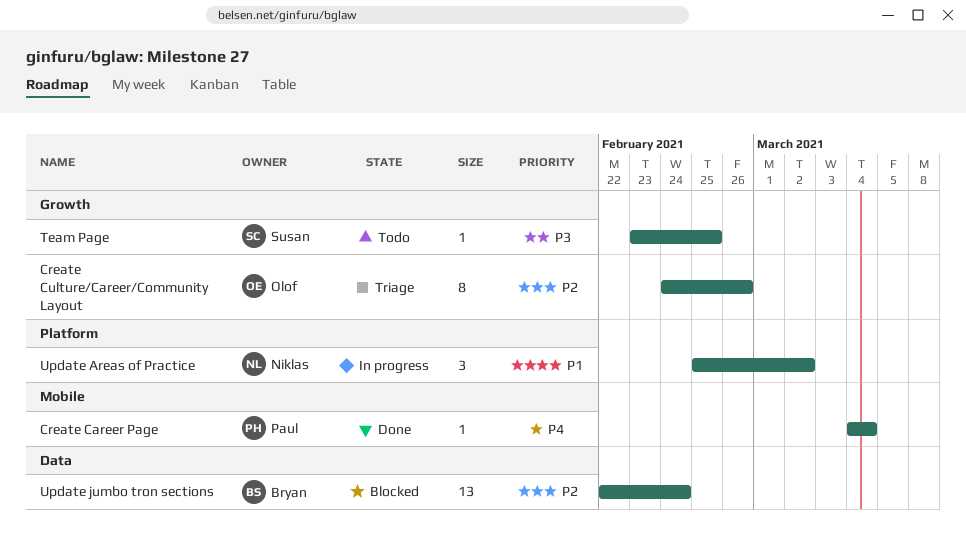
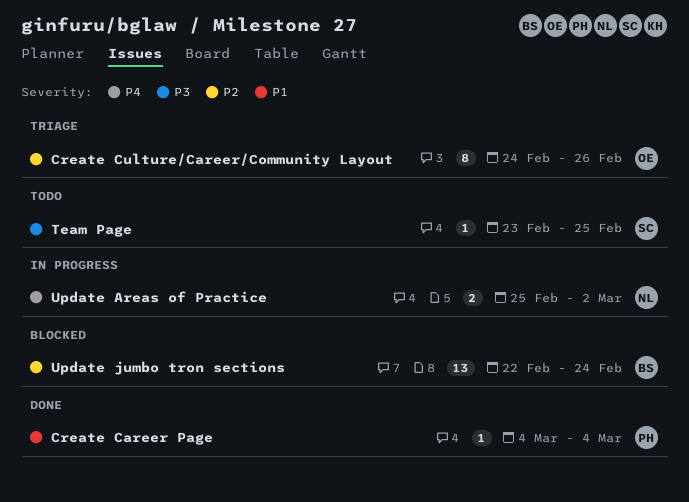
Create Career Page, priority: P4 -> P1
Update Areas of Practice, priority: P1 -> P4
Update Areas of Practice, estimate: 3 -> 2

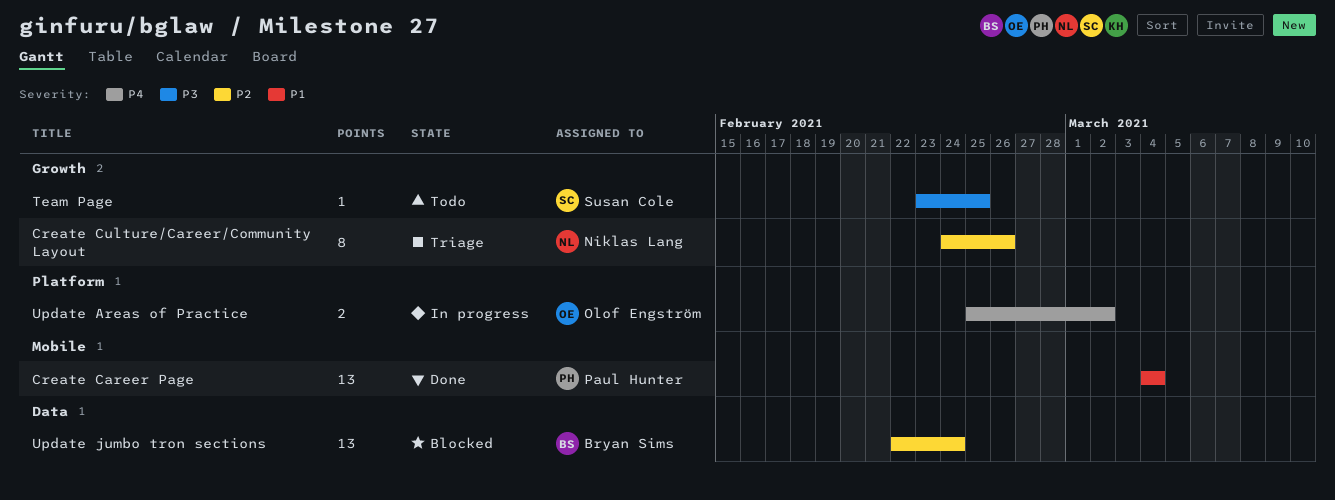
Create Career Page, estimate: 1 -> 13
Create Culture/Career/Community Layout, owner: Olof Engström -> Niklas Lang
Update Areas of Practice, owner: Niklas Lang -> Olof Engström

